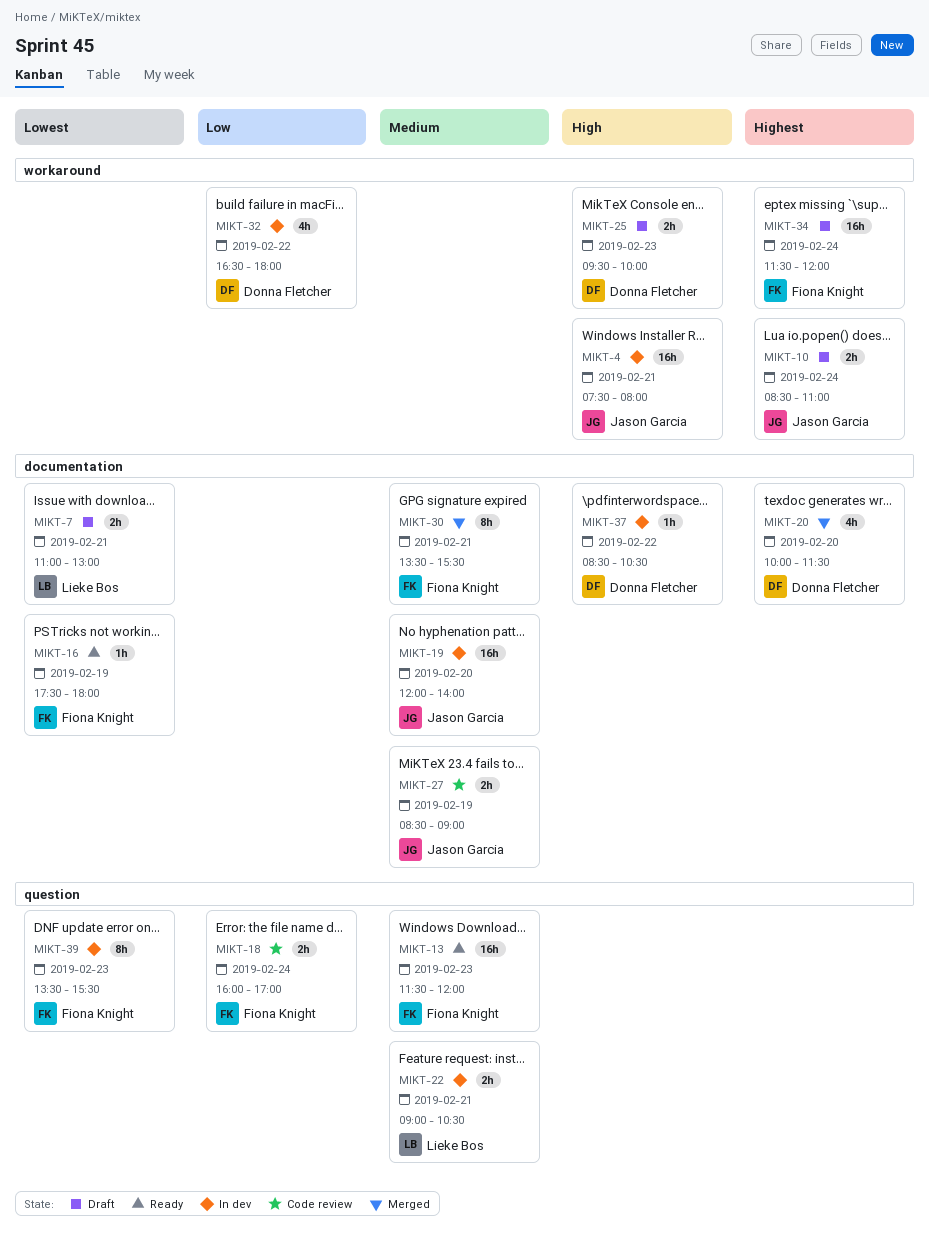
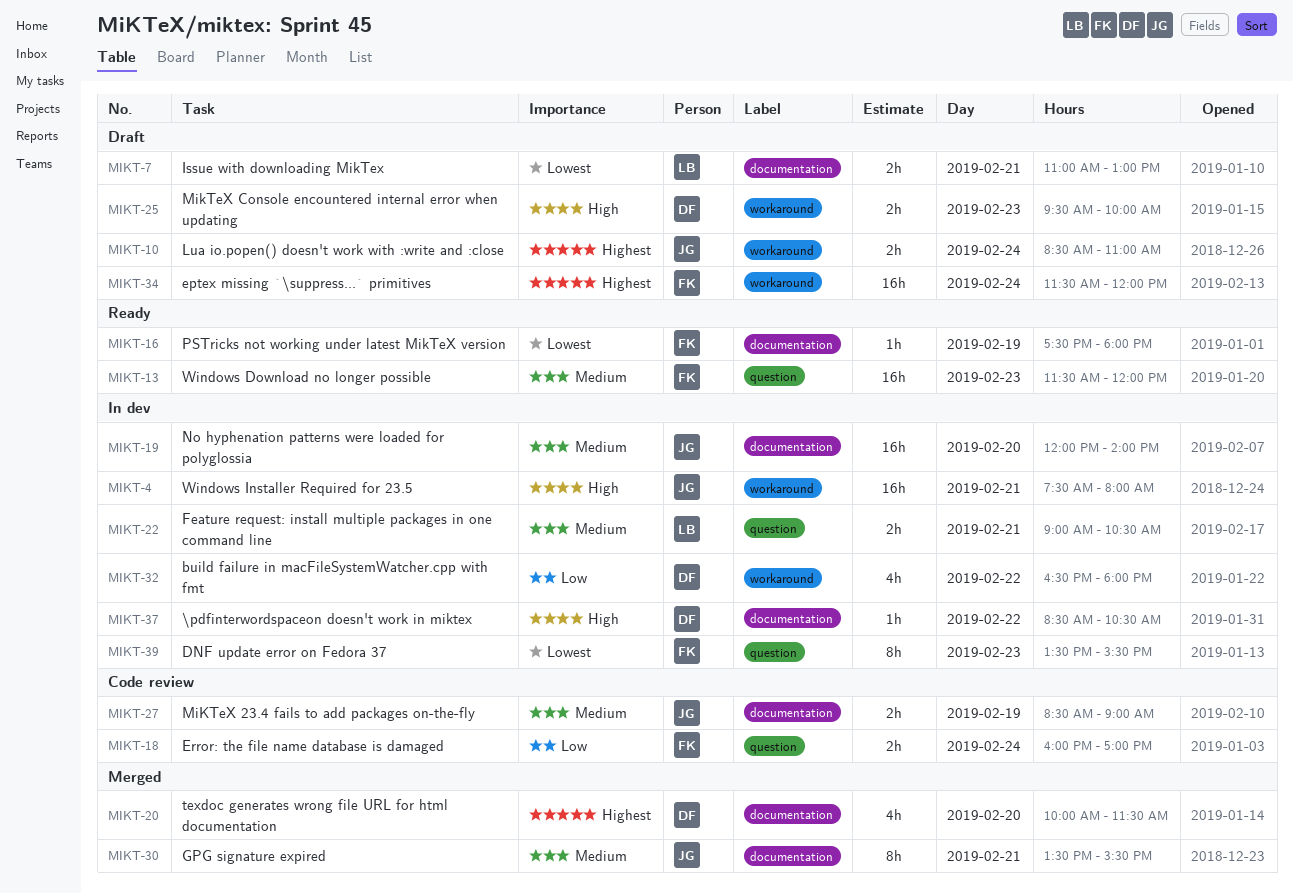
MIKT-30, owner: Fiona Knight -> Jason Garcia

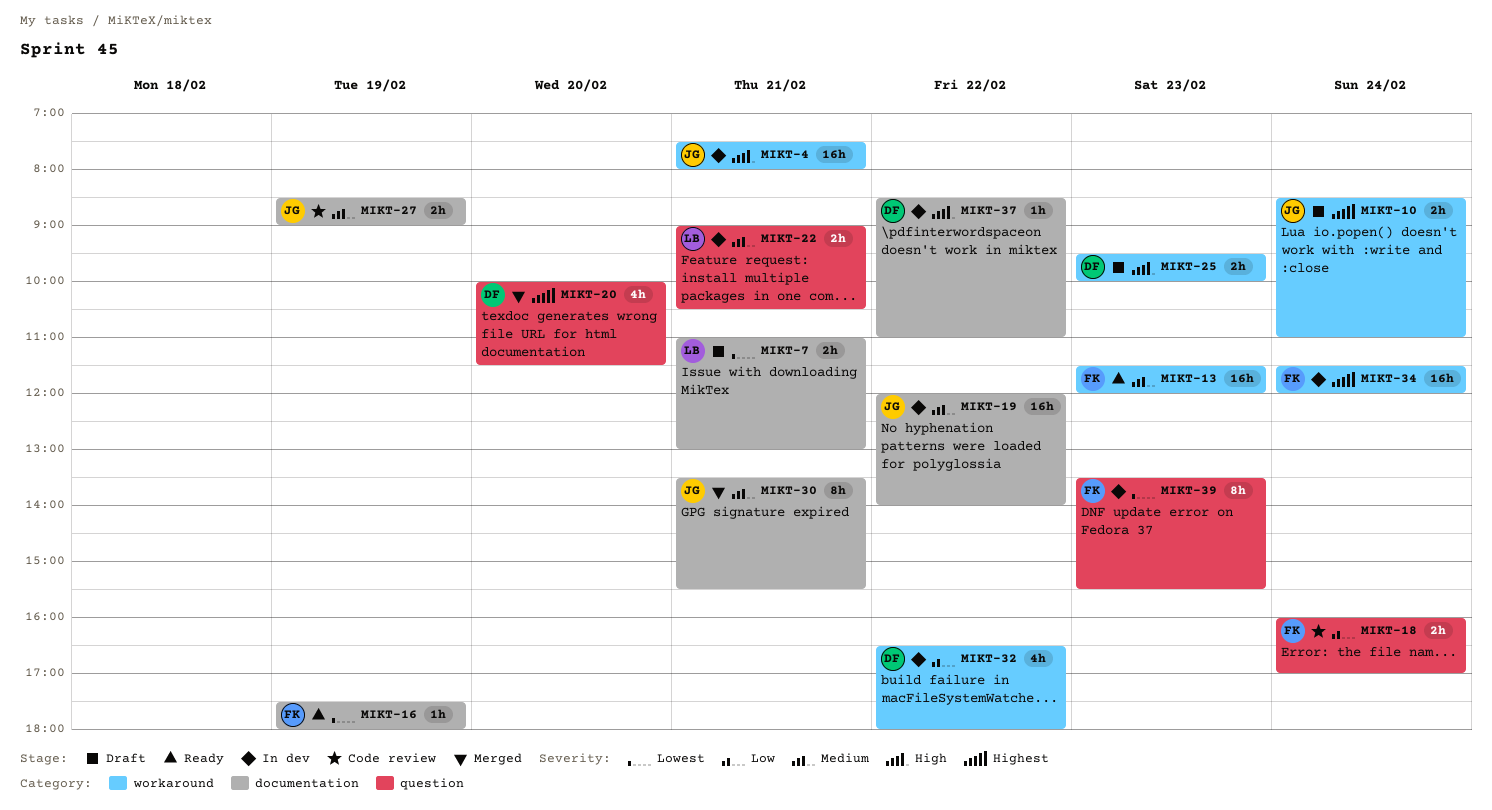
MIKT-13, label: question -> workaround
MIKT-19, day: Feb 20 -> Feb 22
MIKT-20, label: documentation -> question
MIKT-34, status: Draft -> In dev
MIKT-37, ends: 10:30 -> 11:00

